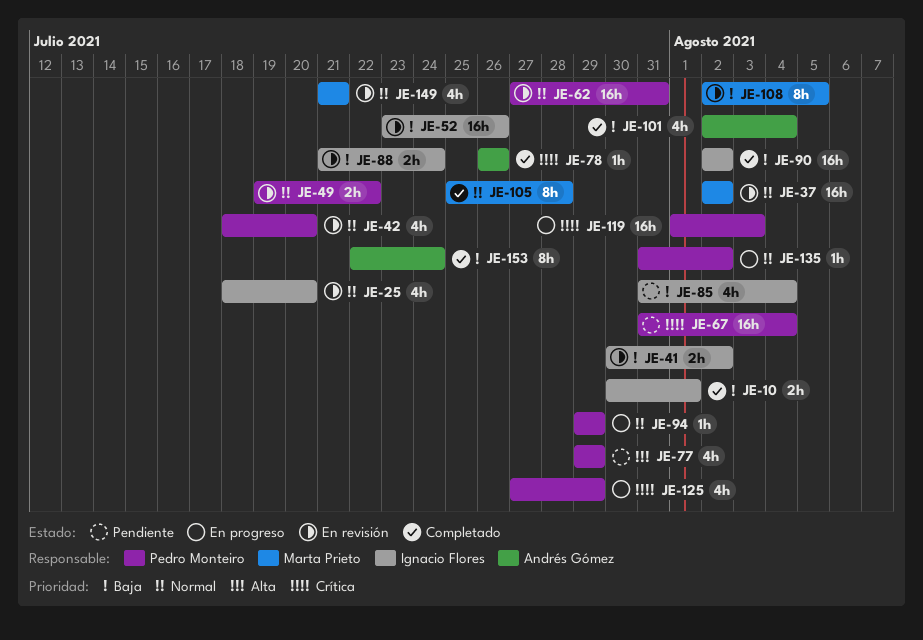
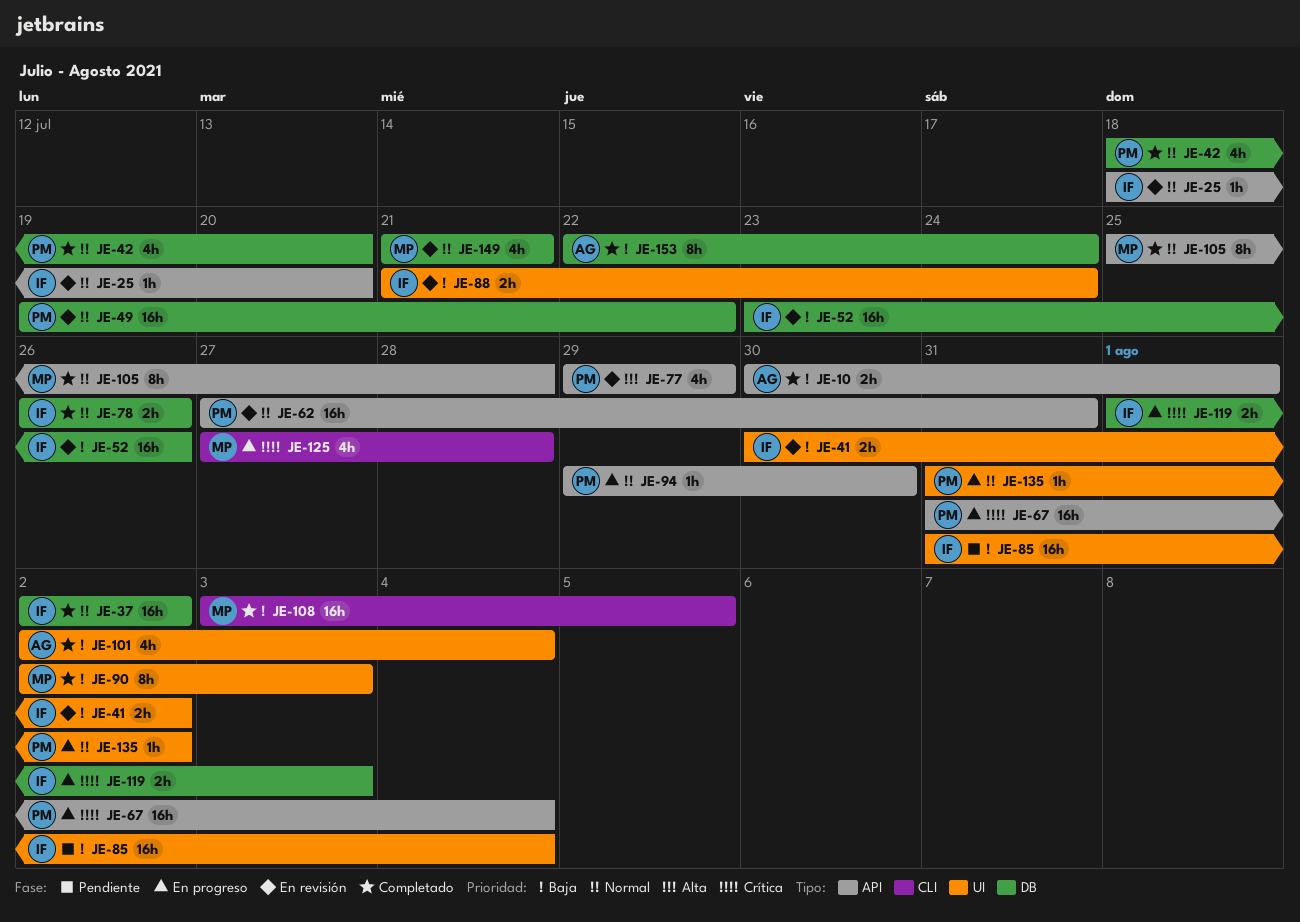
JE-10, owner: Ignacio Flores -> Andrés Gómez
JE-25, estimate: 4h -> 1h
JE-37, status: En revisión -> Completado
JE-37, owner: Marta Prieto -> Ignacio Flores
JE-42, status: En revisión -> Completado
JE-49, estimate: 2h -> 16h
JE-67, status: Pendiente -> En progreso
JE-77, status: Pendiente -> En revisión
JE-78, owner: Andrés Gómez -> Ignacio Flores
JE-78, priority: Crítica -> Normal
JE-78, estimate: 1h -> 2h
JE-85, estimate: 4h -> 16h
JE-90, owner: Ignacio Flores -> Marta Prieto
JE-90, estimate: 16h -> 8h
JE-90, due: Aug 2 -> Aug 3
JE-94, due: Jul 29 -> Jul 30
JE-108, status: En revisión -> Completado
JE-108, estimate: 8h -> 16h
JE-108, start: Aug 2 -> Aug 3
JE-119, owner: Pedro Monteiro -> Ignacio Flores
JE-119, estimate: 16h -> 2h
JE-125, owner: Pedro Monteiro -> Marta Prieto
JE-125, due: Jul 29 -> Jul 28

